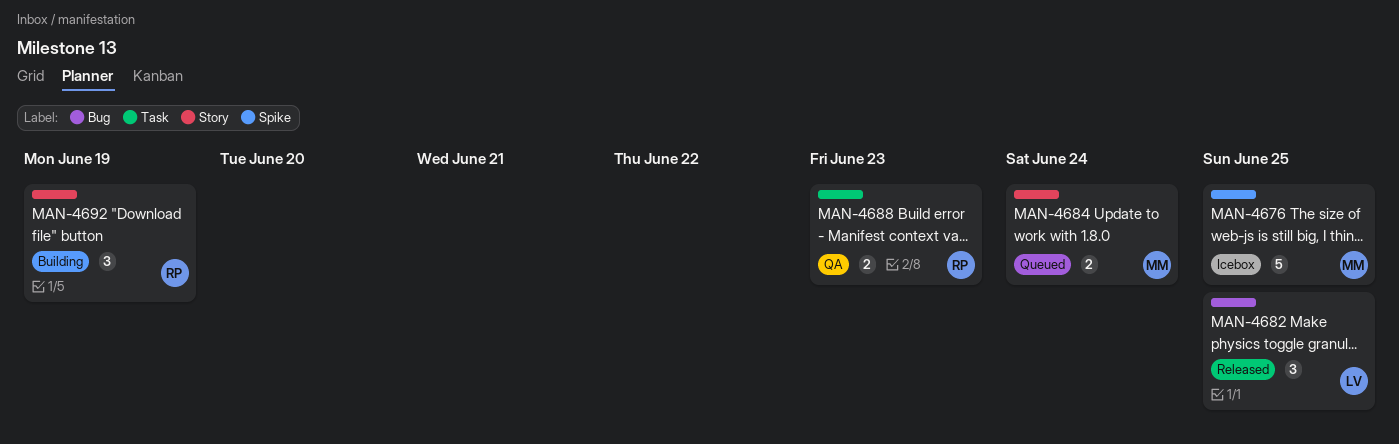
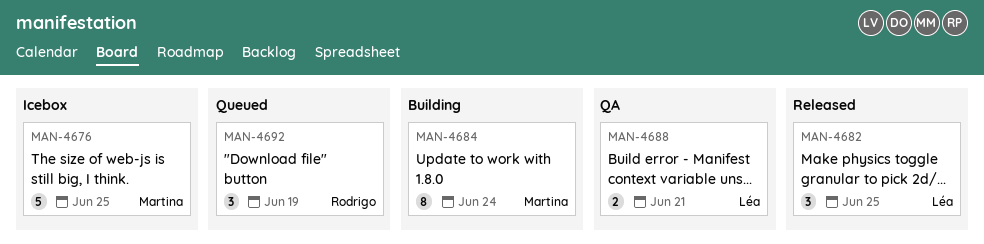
MAN-4684, status: Queued -> Building
MAN-4684, estimate: 2 -> 8
MAN-4688, owner: Rodrigo -> Léa
MAN-4688, due: Jun 23 -> Jun 21
MAN-4692, status: Building -> Queued

